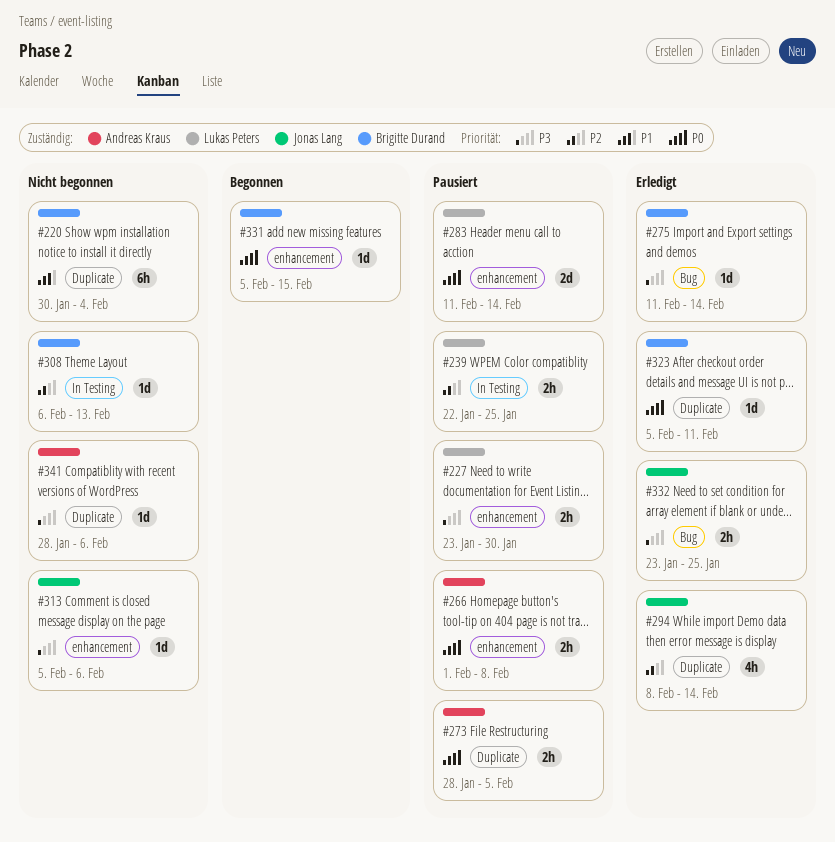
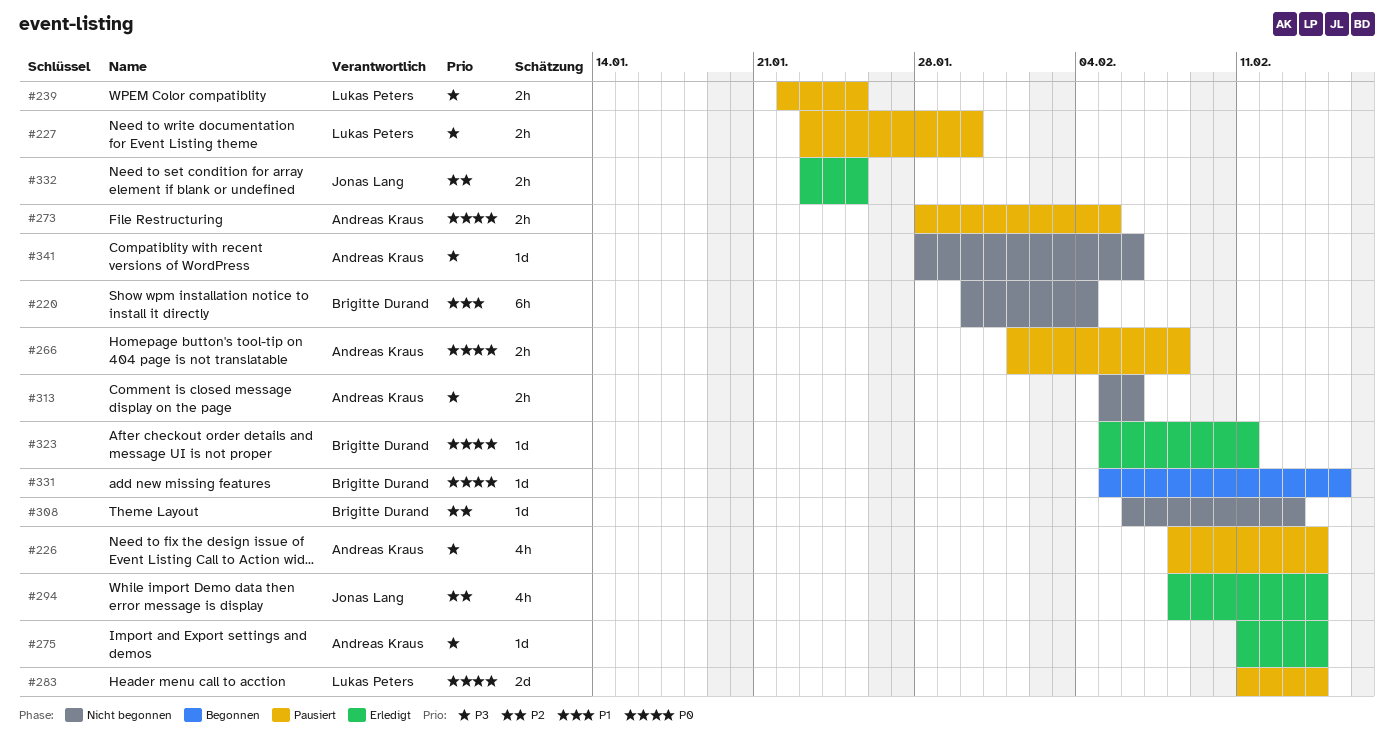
#226: none -> present
#239, priority: P2 -> P3
#275, owner: Brigitte Durand -> Andreas Kraus
#313, owner: Jonas Lang -> Andreas Kraus
#313, estimate: 1d -> 2h
#332, priority: P3 -> P2

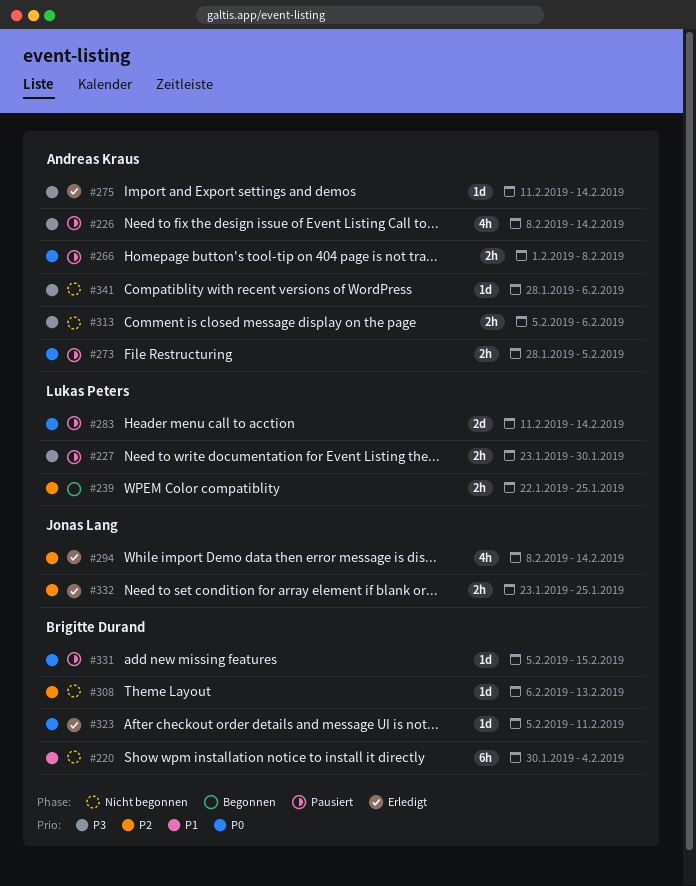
#239, status: Pausiert -> Begonnen
#239, priority: P3 -> P2
#331, status: Begonnen -> Pausiert

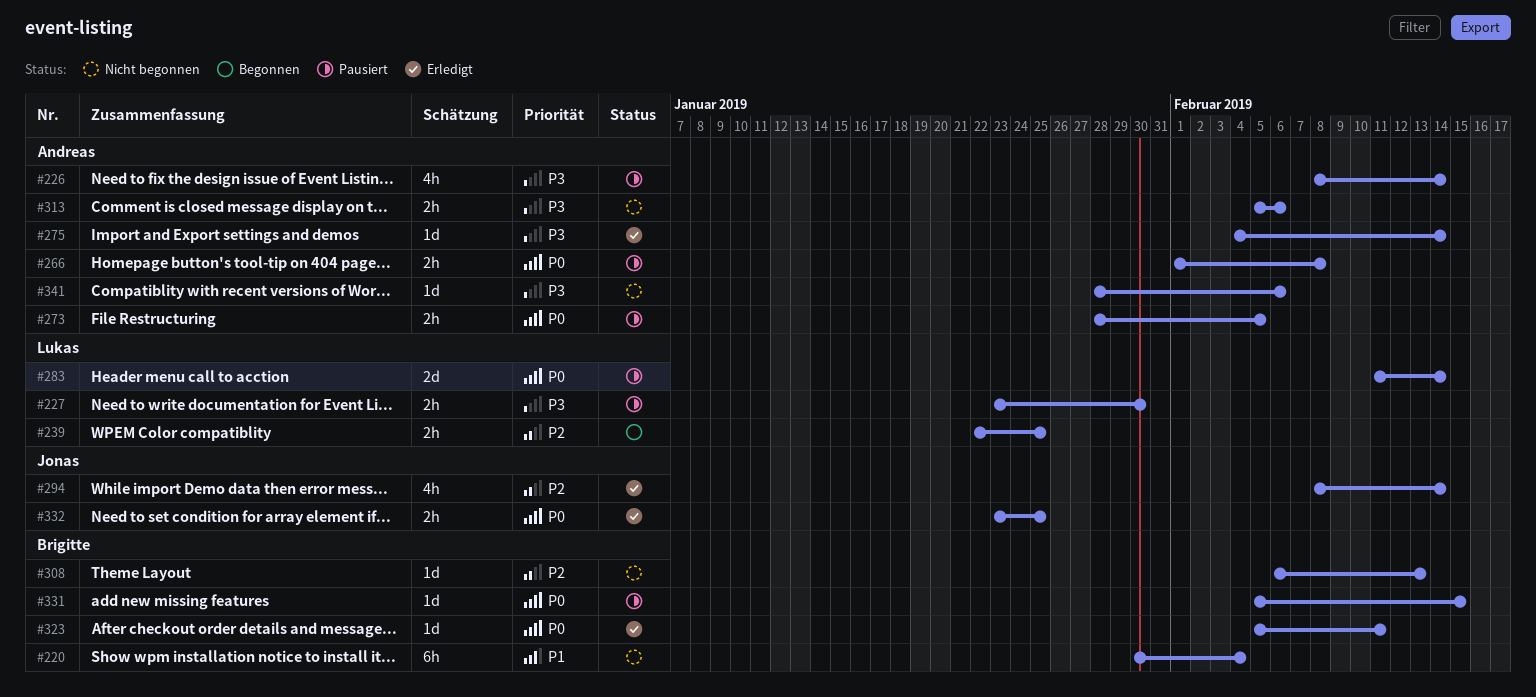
#275, start: Feb 11 -> Feb 4
#332, priority: P2 -> P0

